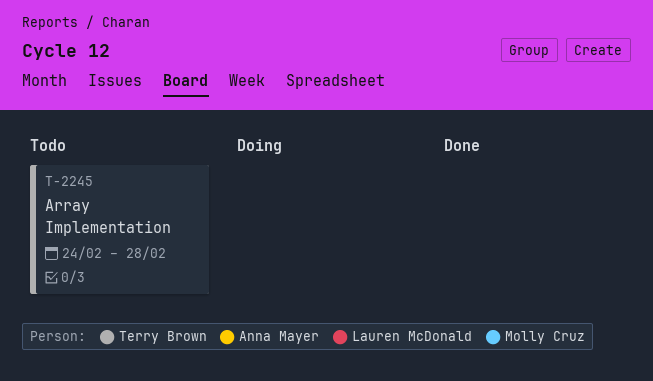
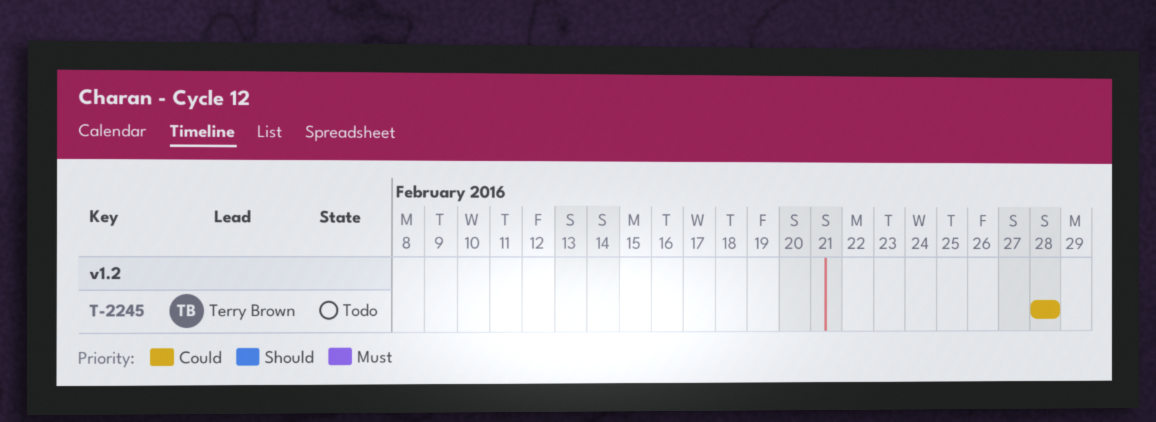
T-2245, start: Feb 24 -> Feb 28

